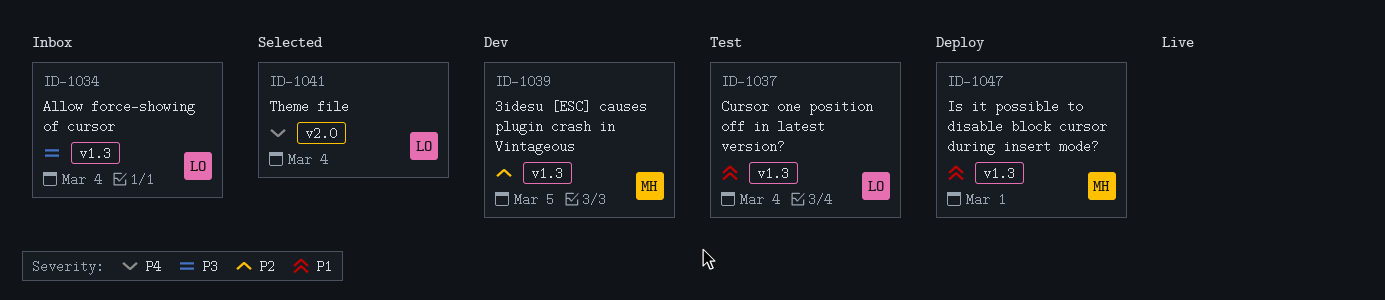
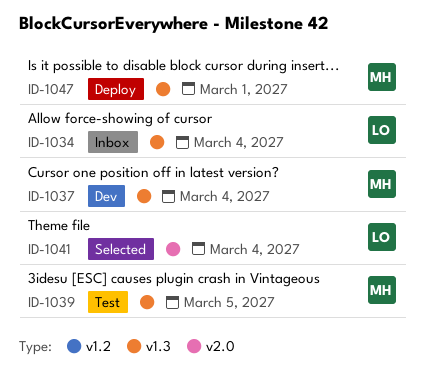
ID-1037, status: Test -> Dev
ID-1037, owner: LO -> MH
ID-1039, status: Dev -> Test

